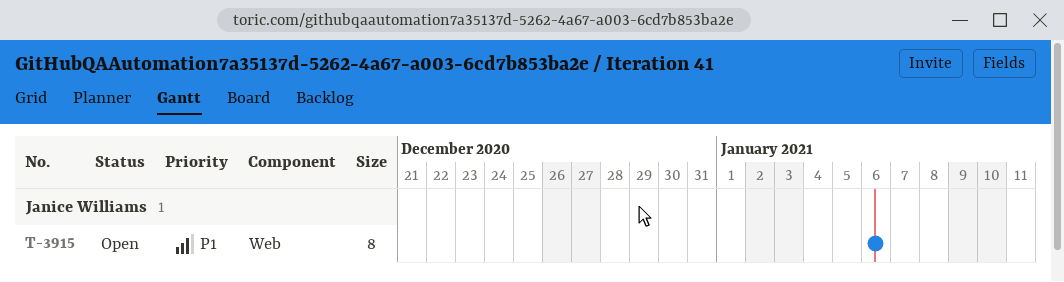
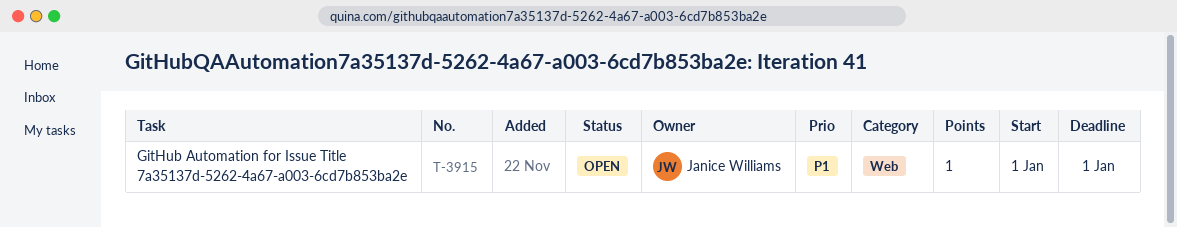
T-3915, estimate: 8 -> 1
T-3915, start: Jan 6 -> Jan 1
T-3915, due: Jan 6 -> Jan 1

